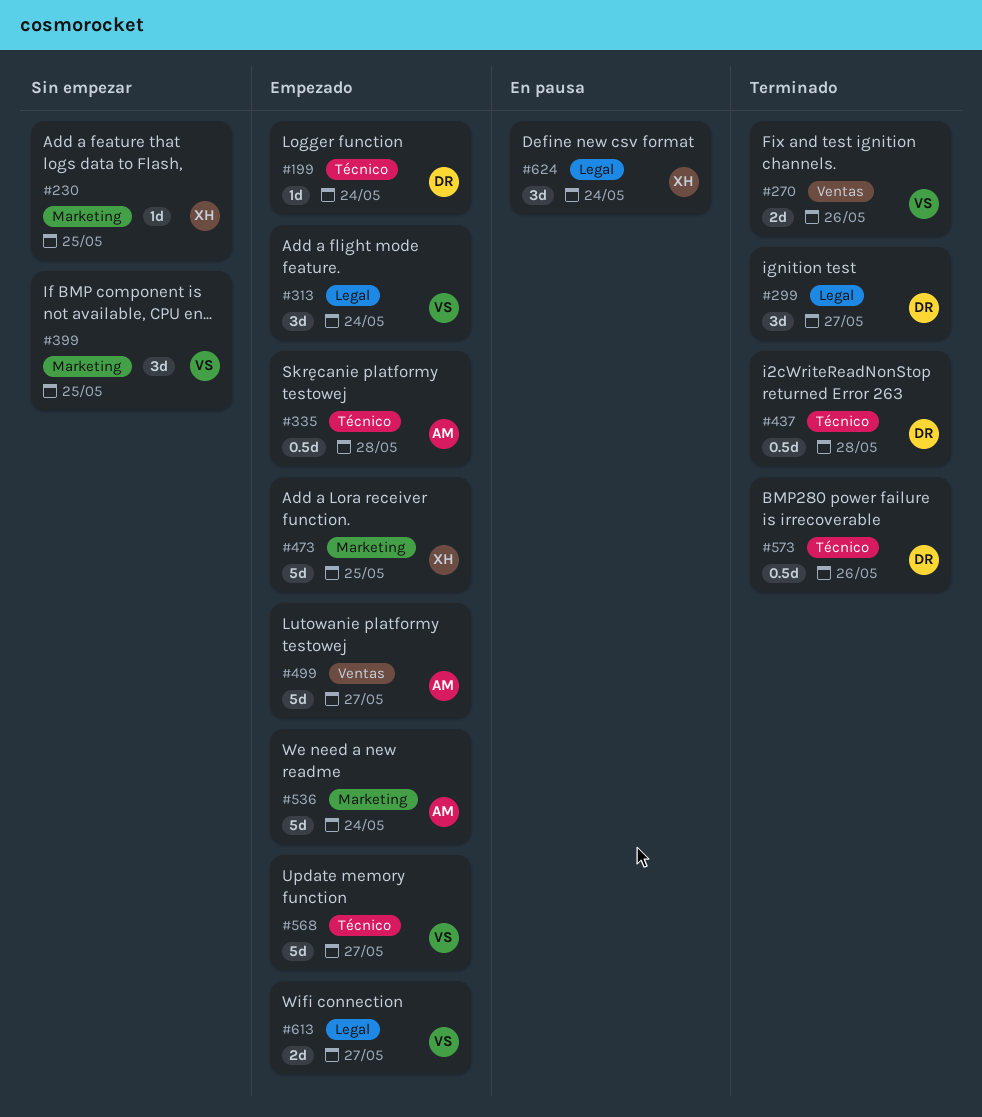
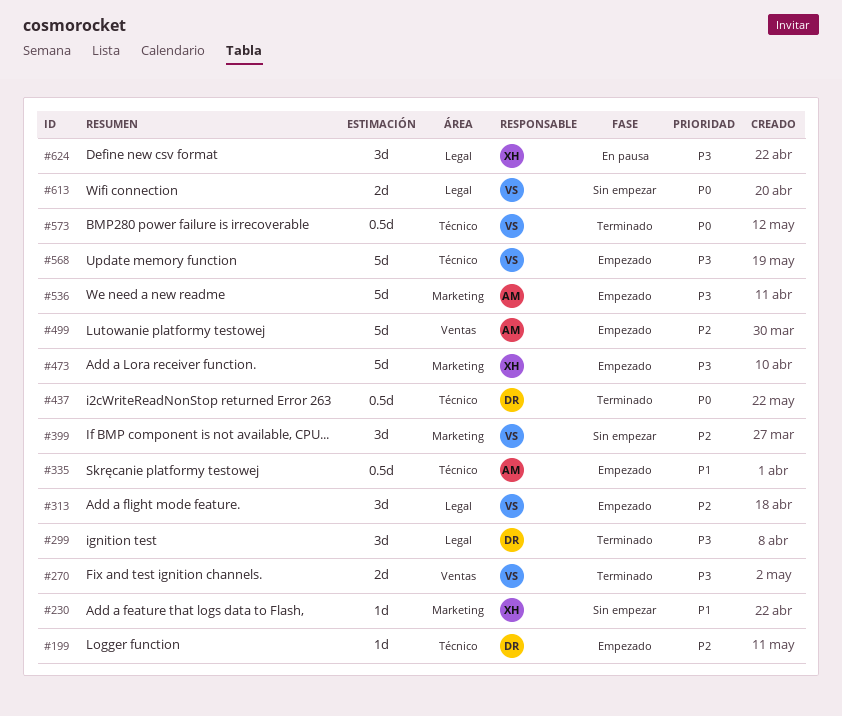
#573, owner: DR -> VS
#613, status: Empezado -> Sin empezar

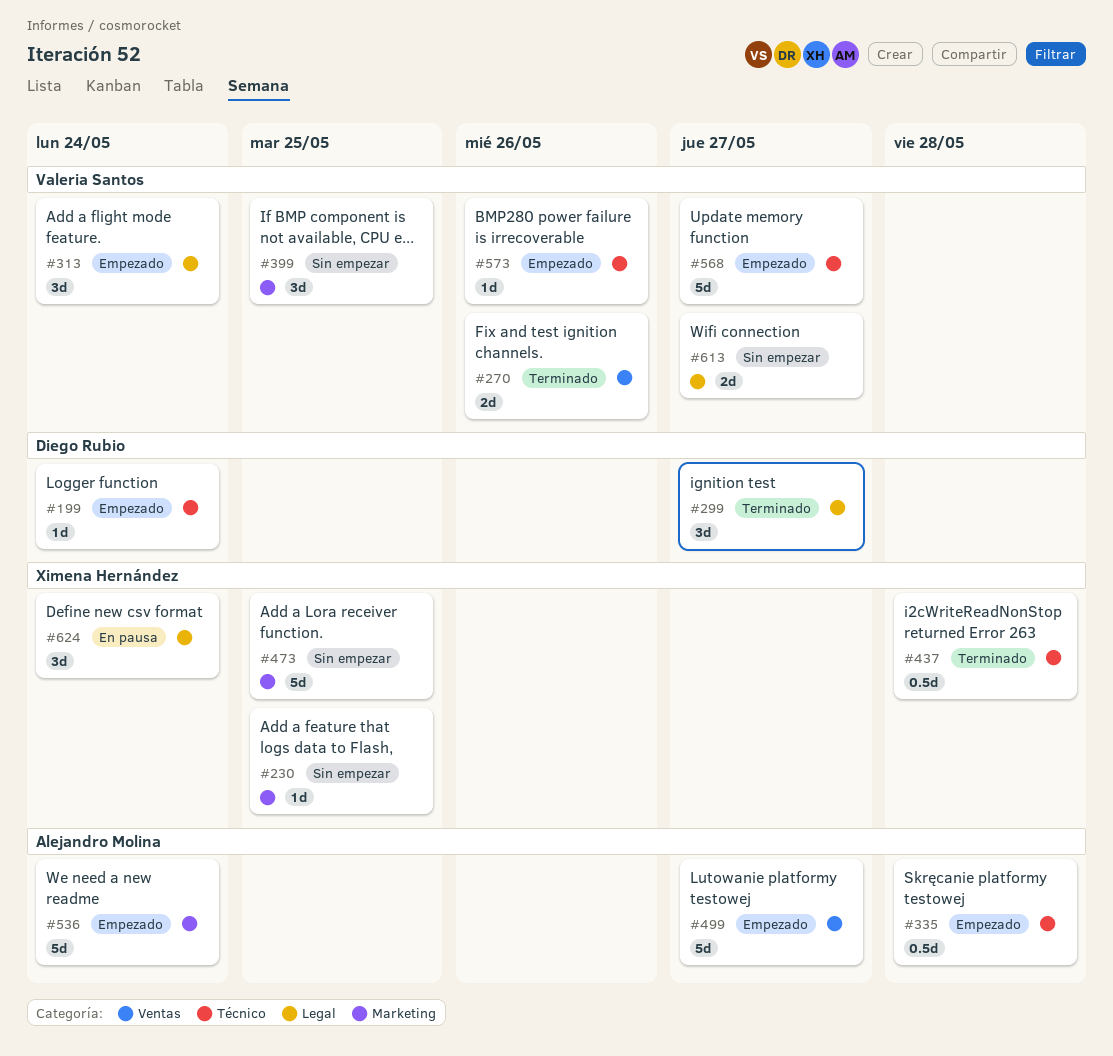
#437, owner: Diego Rubio -> Ximena Hernández
#473, status: Empezado -> Sin empezar
#573, status: Terminado -> Empezado
#573, estimate: 0.5d -> 1d

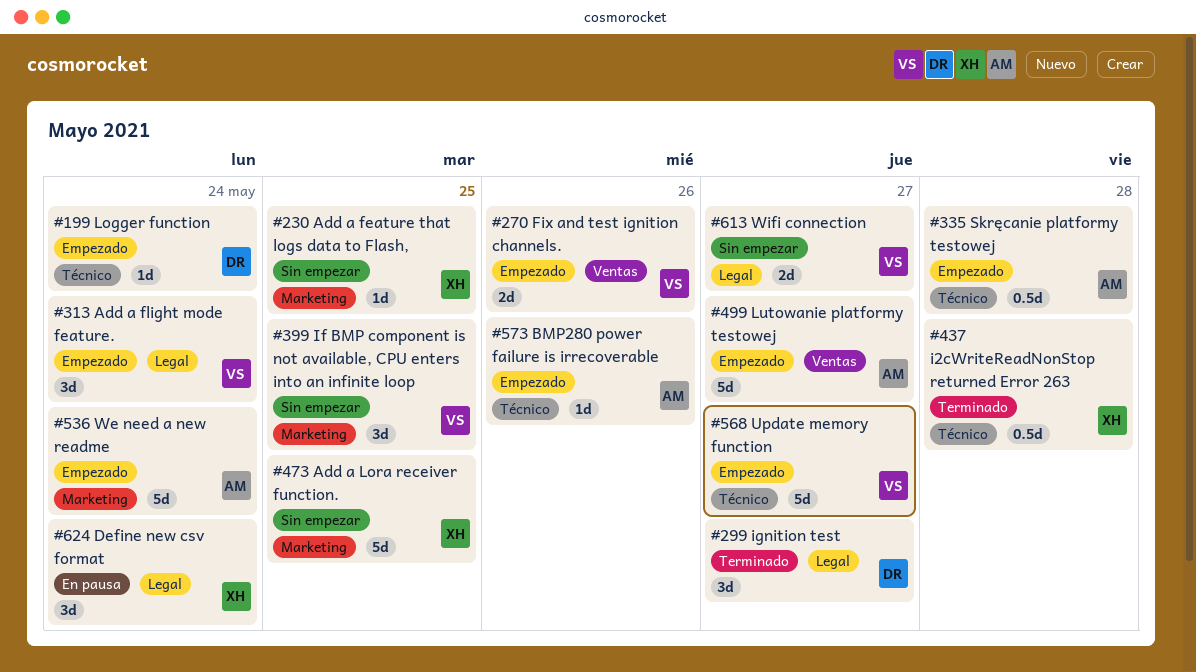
#270, status: Terminado -> Empezado
#573, owner: Valeria Santos -> Alejandro Molina

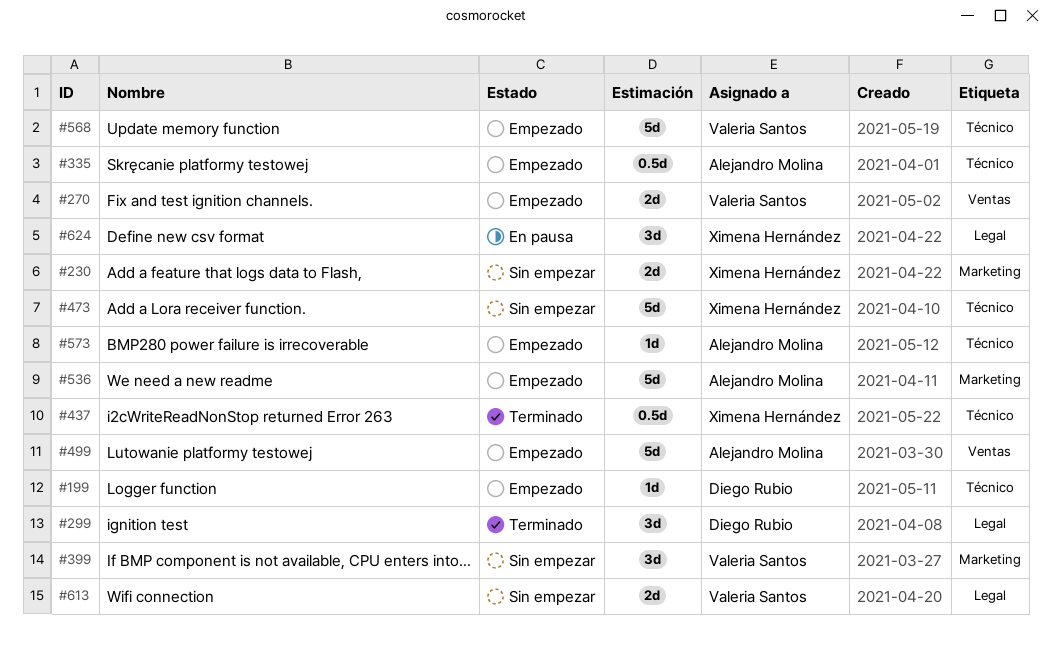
#230, estimate: 1d -> 2d
#313: present -> none
#473, label: Marketing -> Técnico

